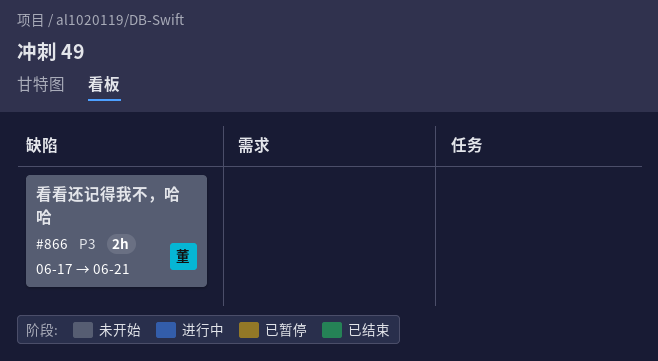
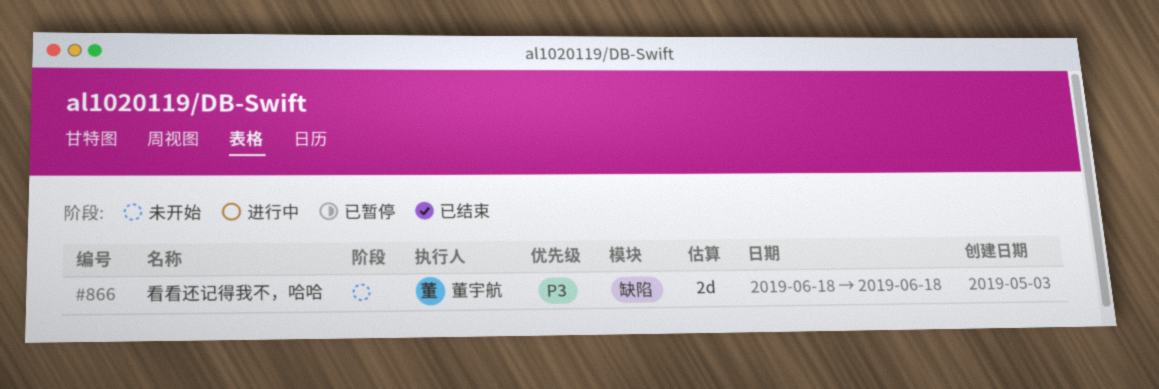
#866, estimate: 2h -> 2d
#866, start: Jun 17 -> Jun 18
#866, due: Jun 21 -> Jun 18

